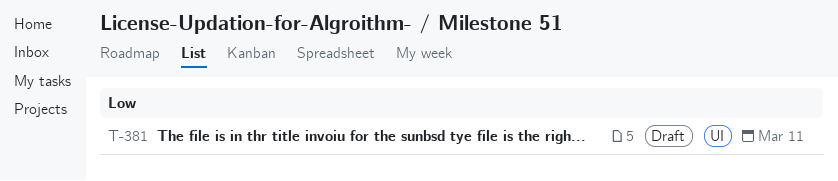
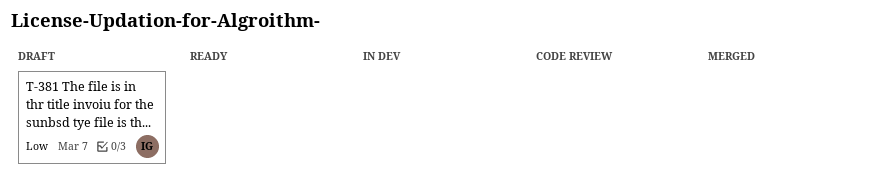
T-381, due: Mar 11 -> Mar 7

